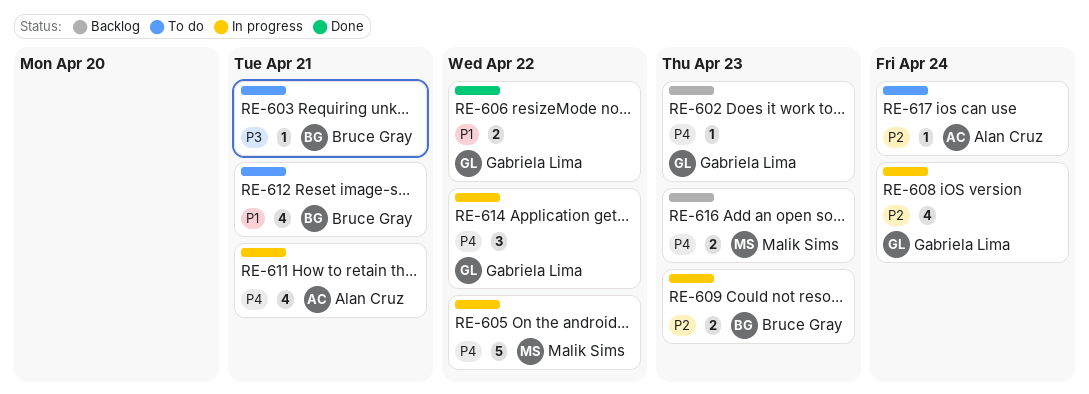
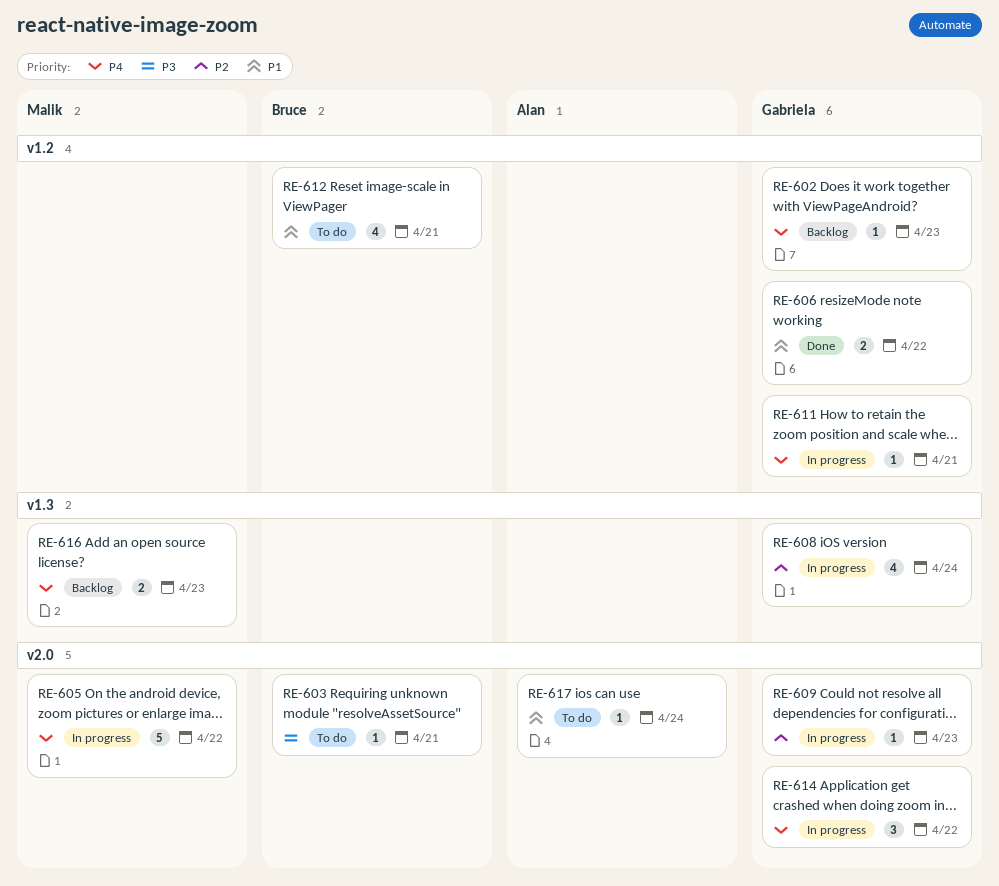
RE-609, owner: Bruce Gray -> Gabriela Lima
RE-609, estimate: 2 -> 1
RE-611, owner: Alan Cruz -> Gabriela Lima
RE-611, estimate: 4 -> 1
RE-617, priority: P2 -> P1

